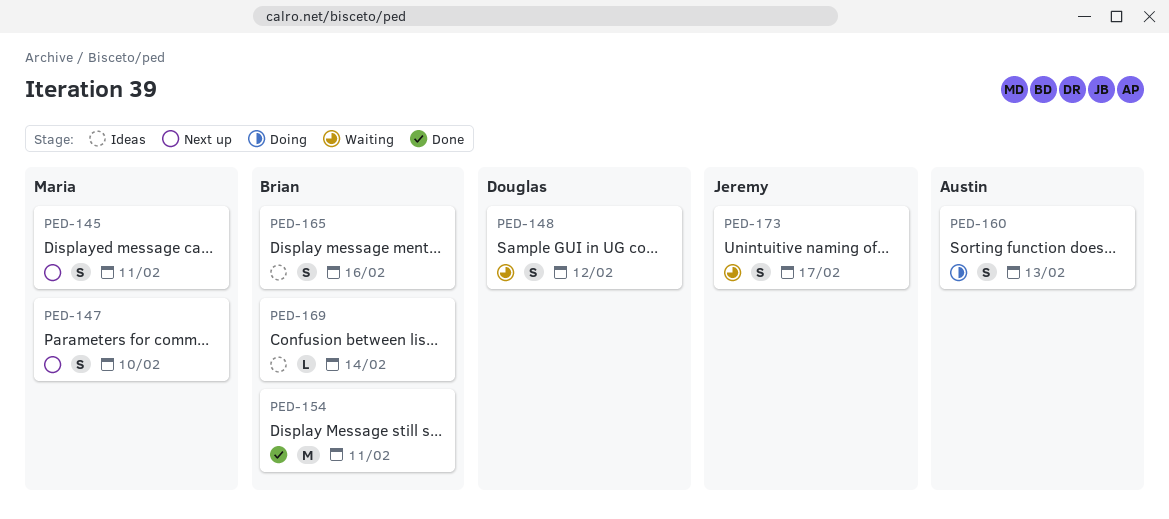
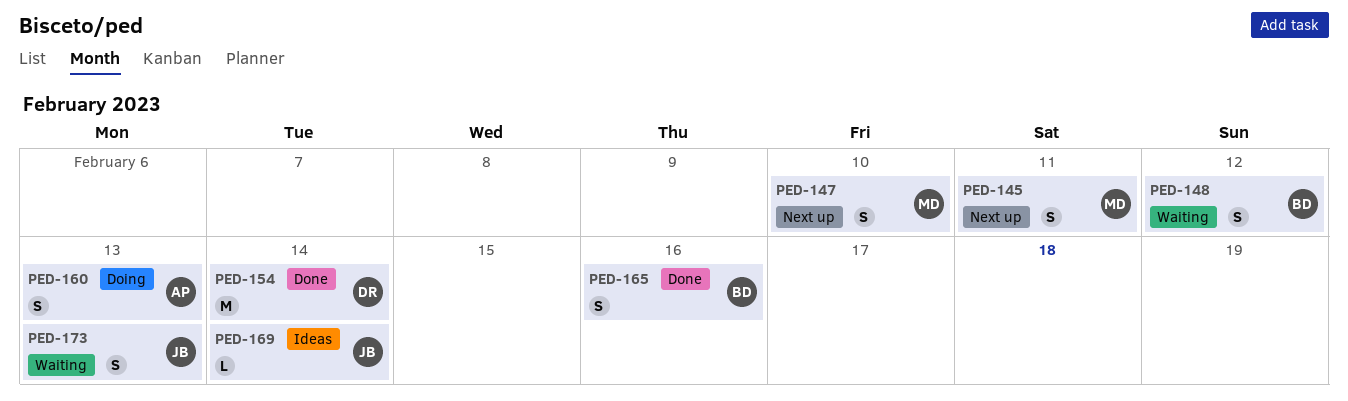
PED-148, owner: Douglas -> Brian
PED-154, owner: Brian -> Douglas
PED-154, due: Feb 11 -> Feb 14
PED-165, status: Ideas -> Done
PED-169, owner: Brian -> Jeremy
PED-173, due: Feb 17 -> Feb 13

